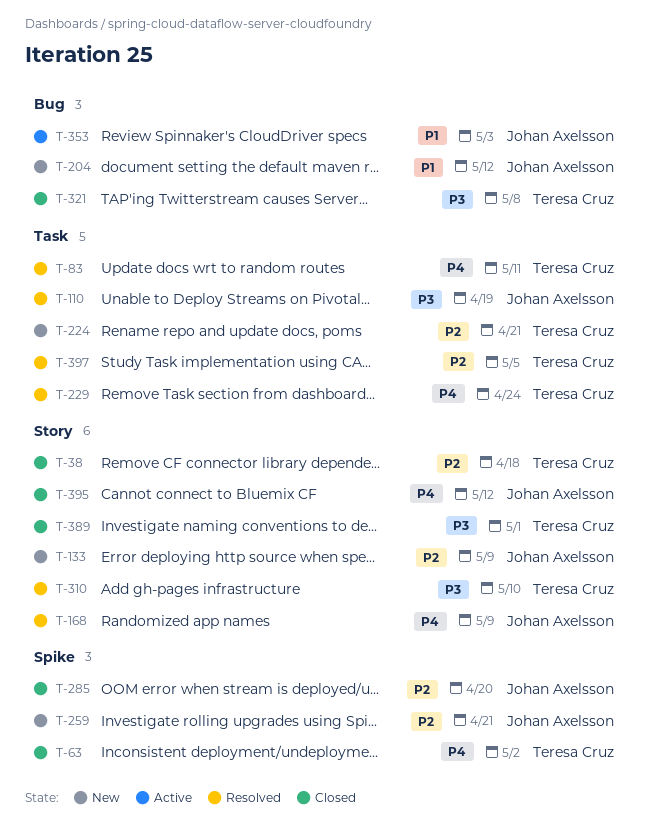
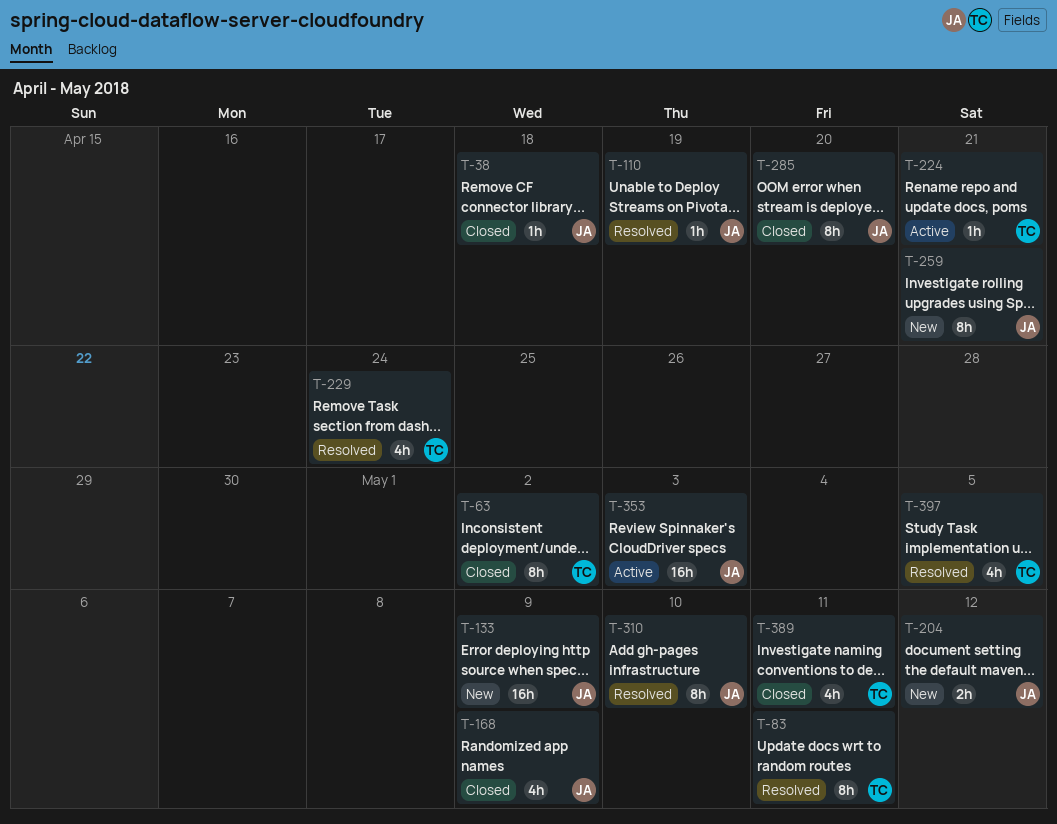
T-38, owner: Teresa Cruz -> Johan Axelsson
T-168, status: Resolved -> Closed
T-224, status: New -> Active
T-310, owner: Teresa Cruz -> Johan Axelsson
T-321: present -> none
T-389, due: May 1 -> May 11
T-395: present -> none

